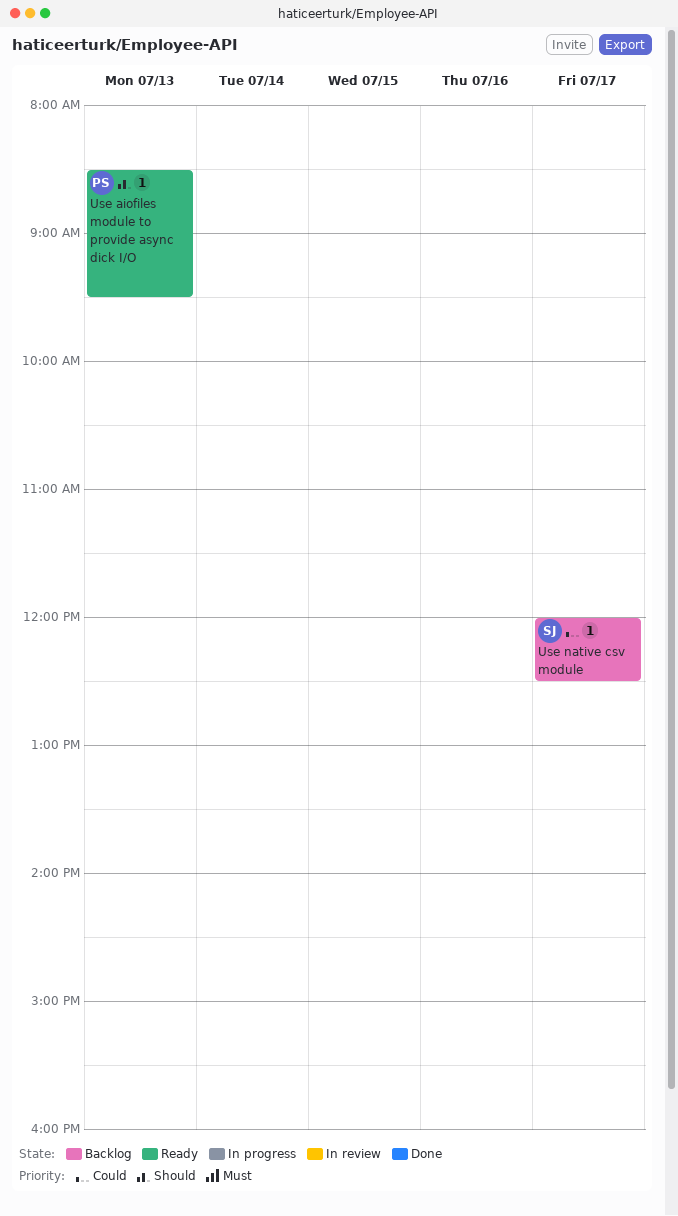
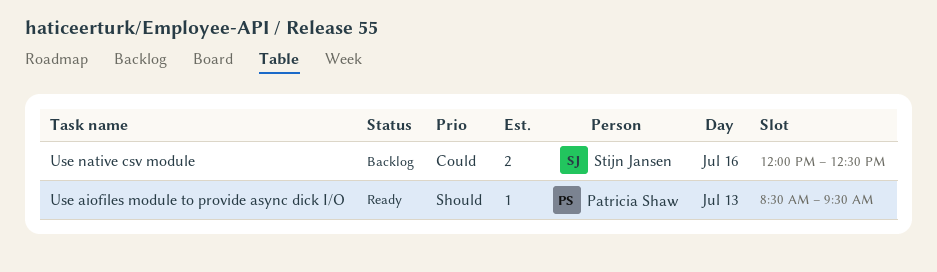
Use native csv module, estimate: 1 -> 2
Use native csv module, day: Jul 17 -> Jul 16

